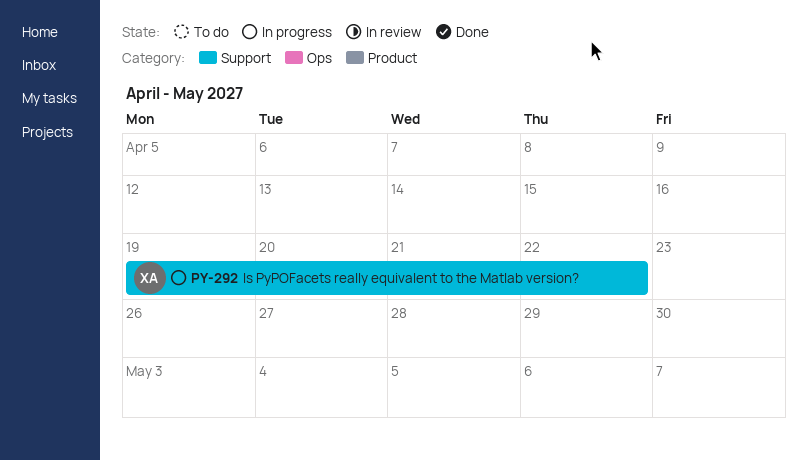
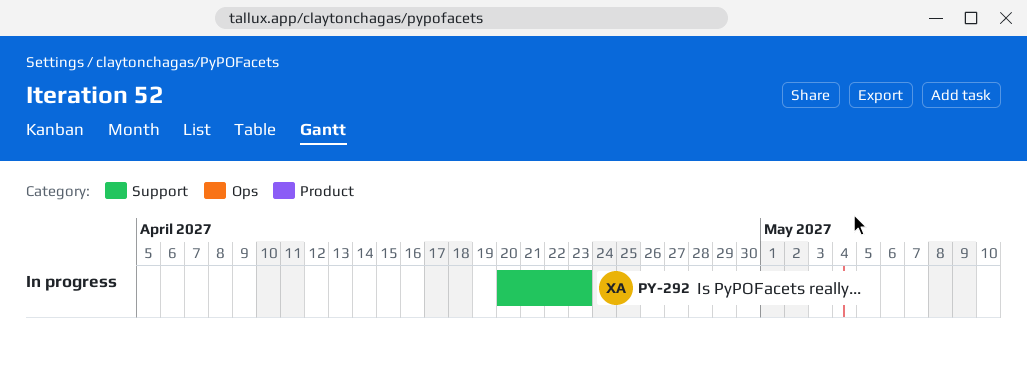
PY-292, start: Apr 19 -> Apr 20
PY-292, due: Apr 22 -> Apr 23

